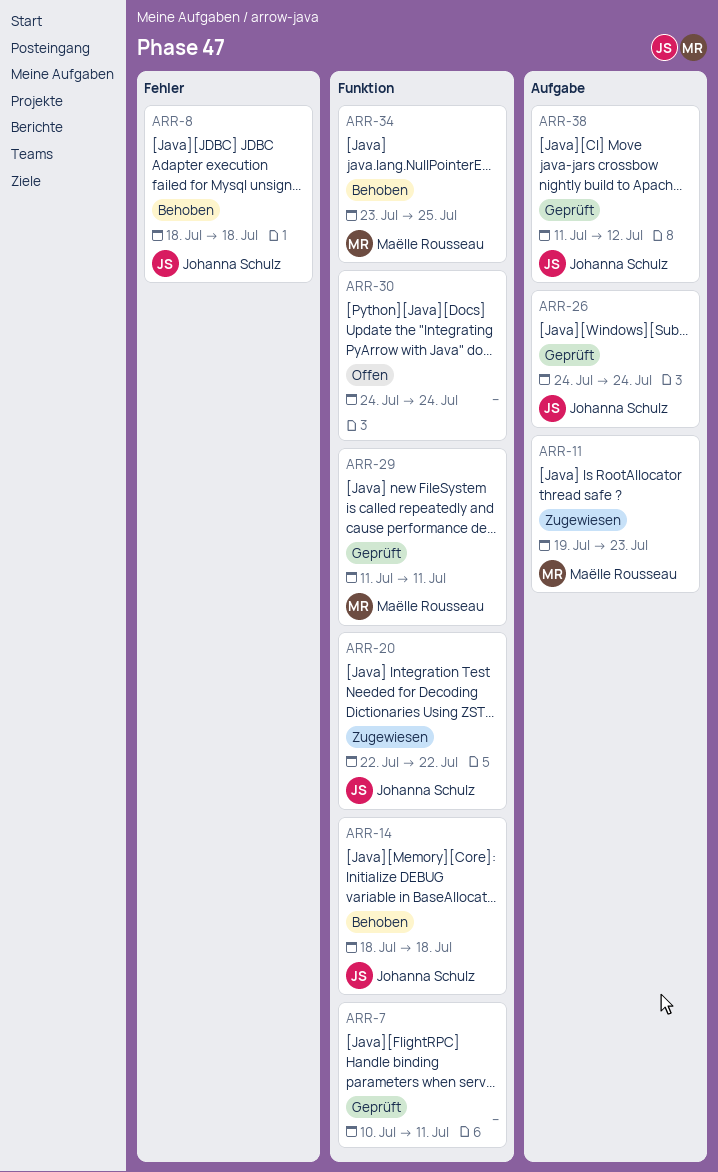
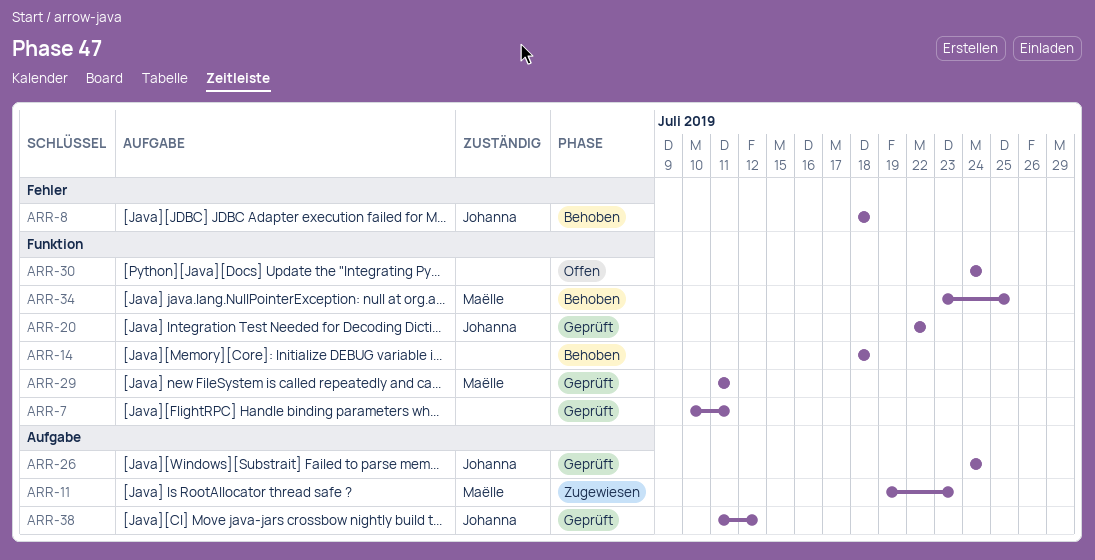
ARR-14, owner: Johanna Schulz -> none
ARR-20, status: Zugewiesen -> Geprüft

